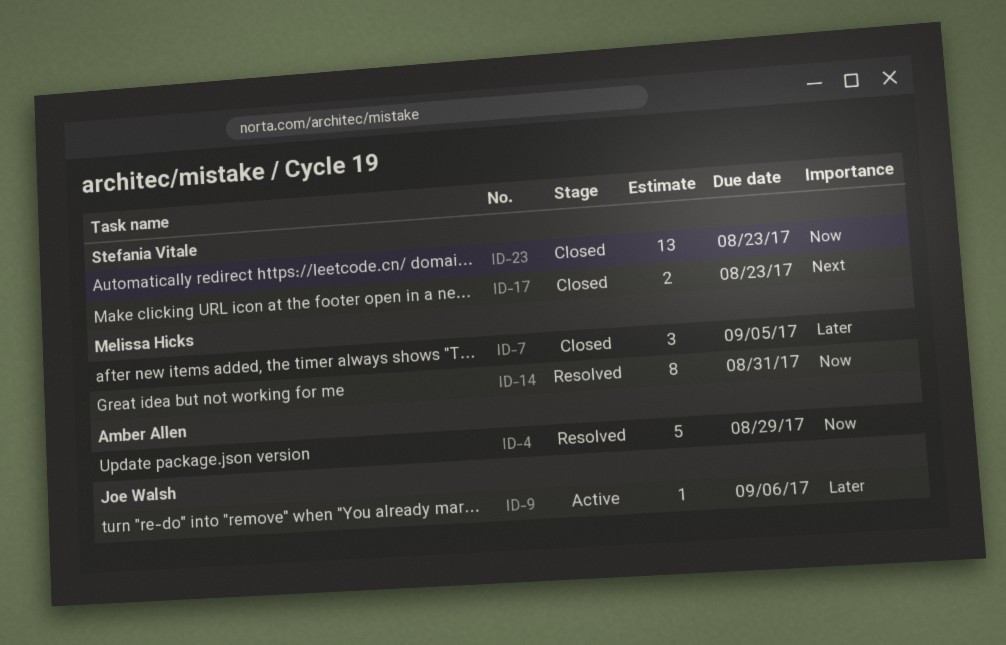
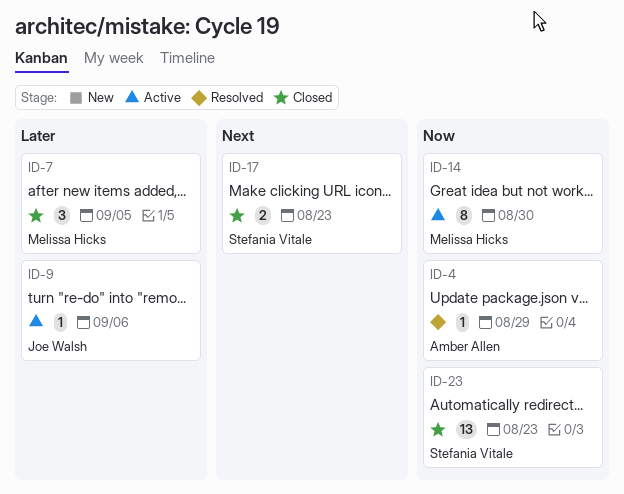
ID-4, estimate: 5 -> 1
ID-14, status: Resolved -> Active
ID-14, due: Aug 31 -> Aug 30

